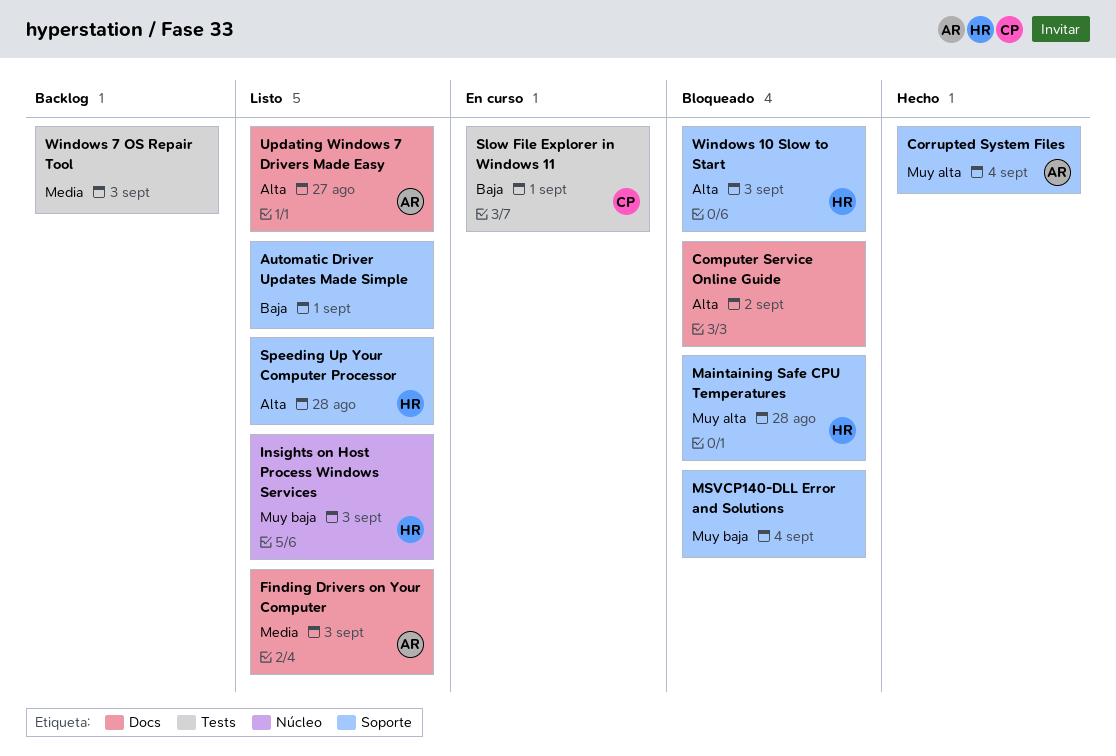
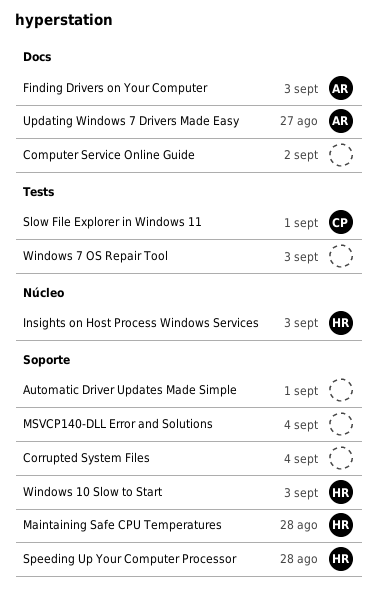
Corrupted System Files, owner: AR -> none

